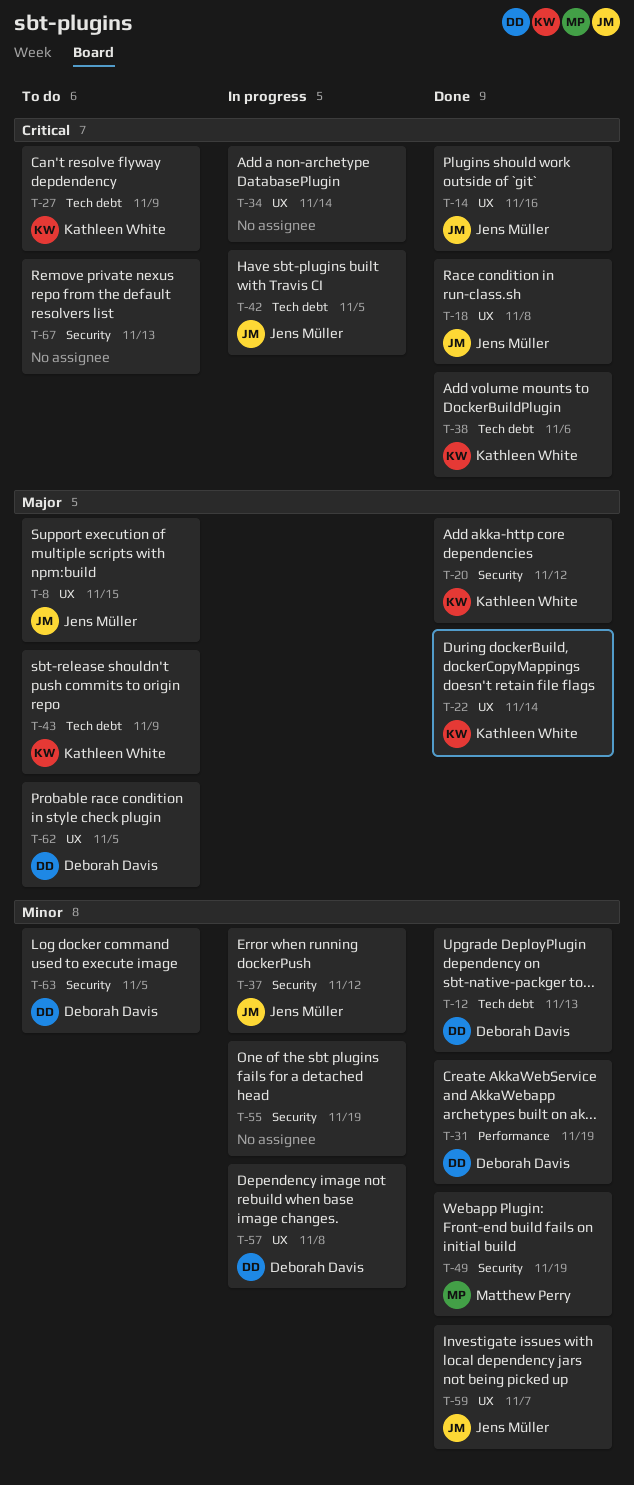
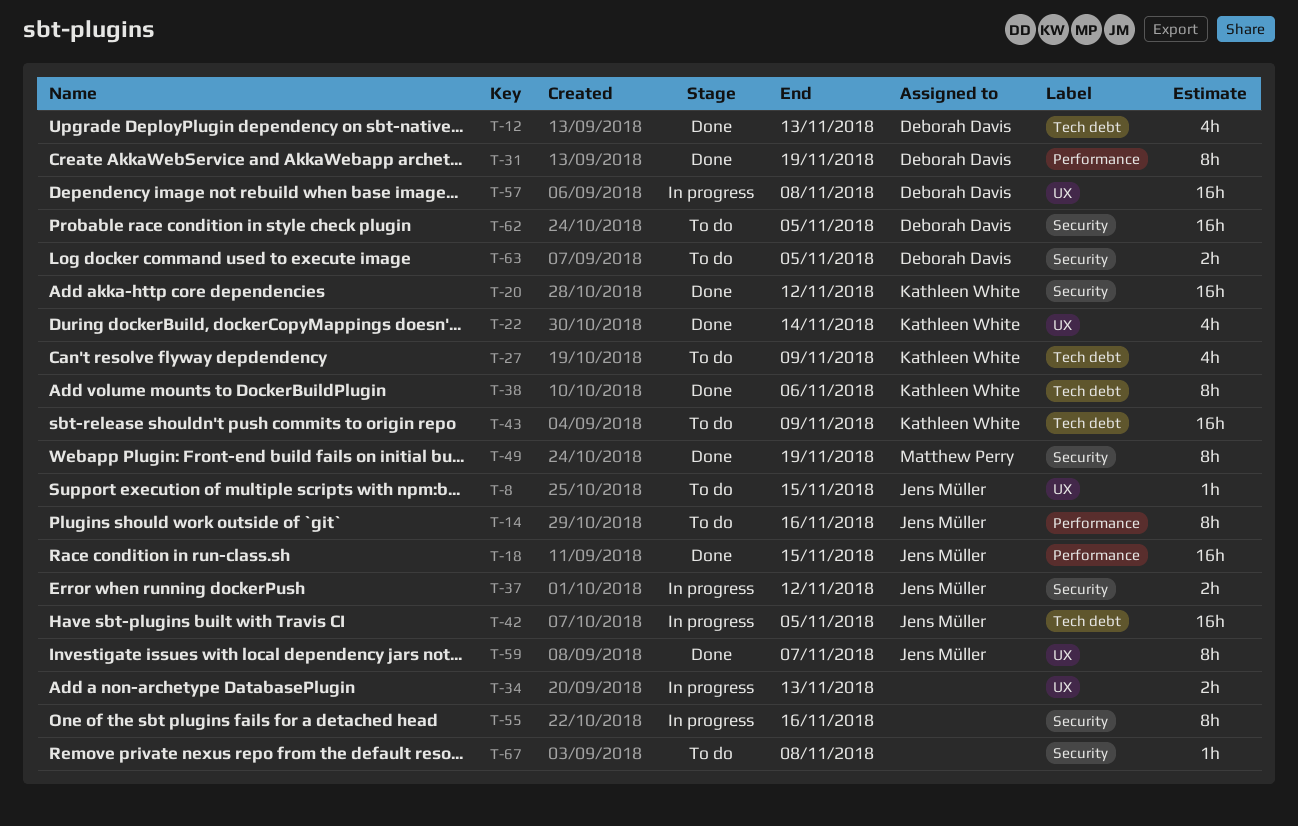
T-14, status: Done -> To do
T-14, label: UX -> Performance
T-18, label: UX -> Performance
T-18, due: Nov 8 -> Nov 15
T-34, due: Nov 14 -> Nov 13
T-55, due: Nov 19 -> Nov 16
T-62, label: UX -> Security
T-67, due: Nov 13 -> Nov 8

